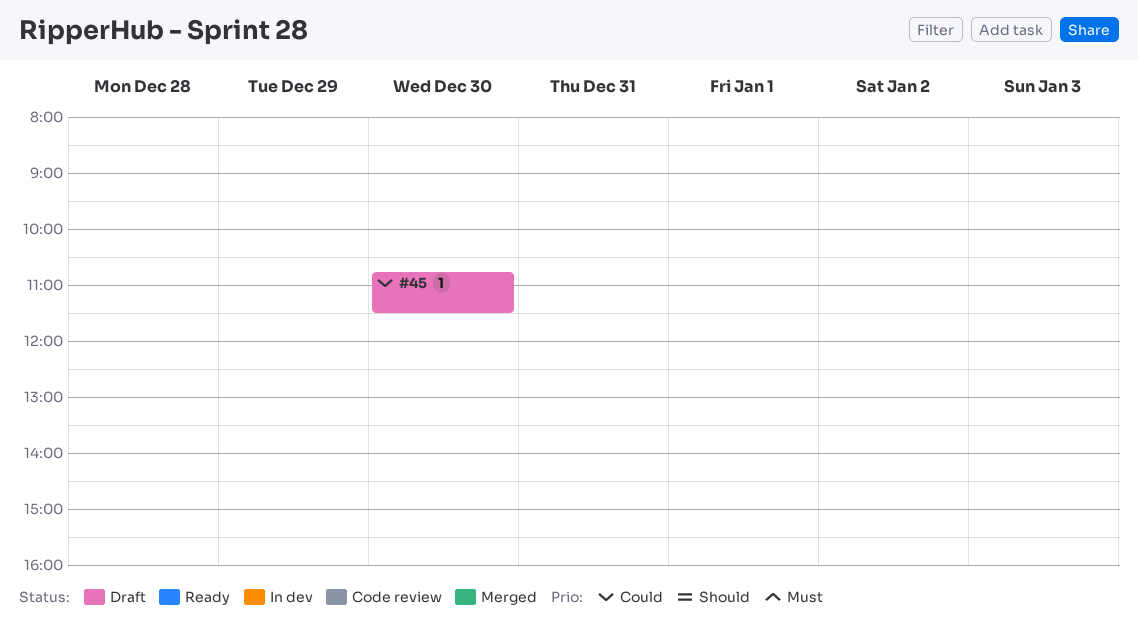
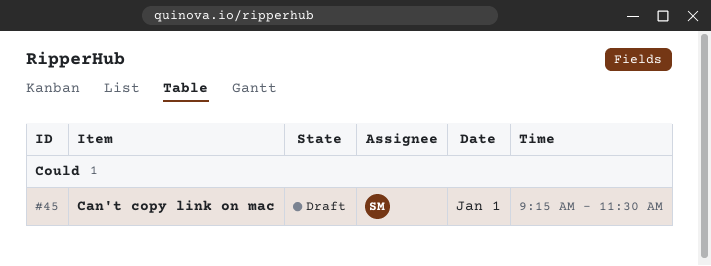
#45, day: Dec 30 -> Jan 1
#45, begins: 10:45 -> 09:15

